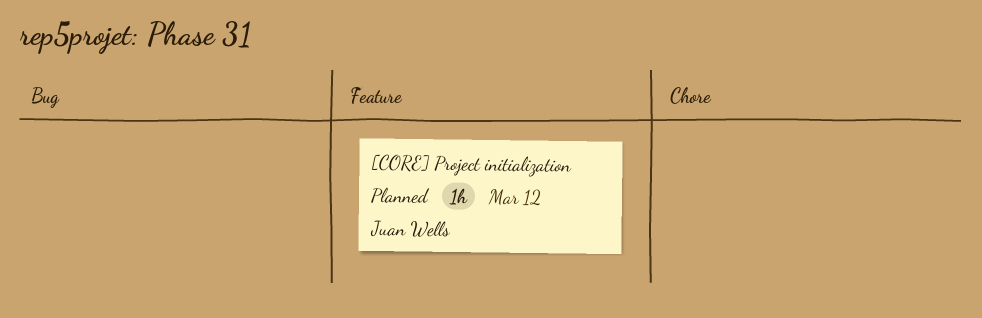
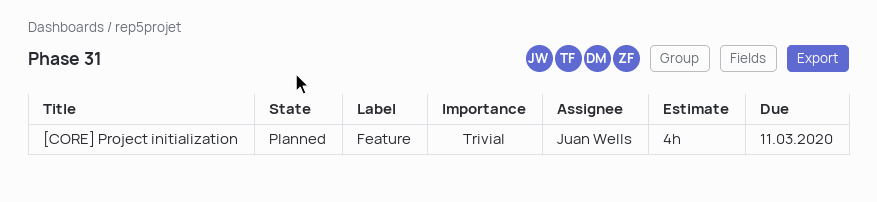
[CORE] Project initialization, estimate: 1h -> 4h
[CORE] Project initialization, due: Mar 12 -> Mar 11

